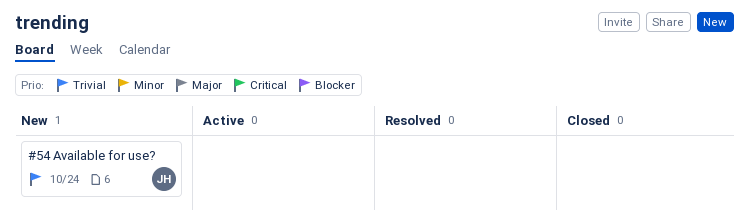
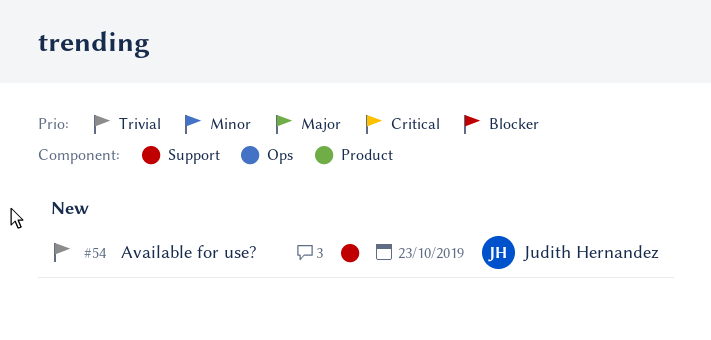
#54, due: Oct 24 -> Oct 23

